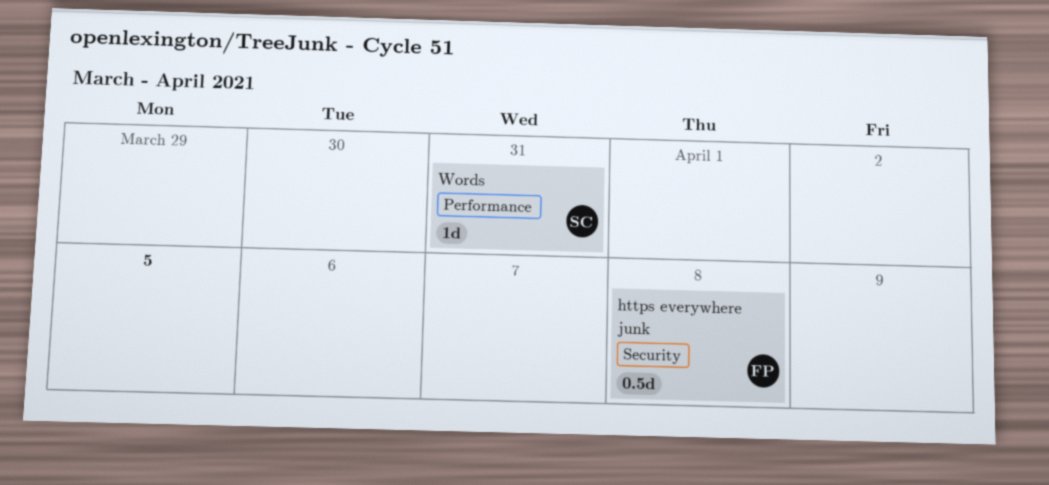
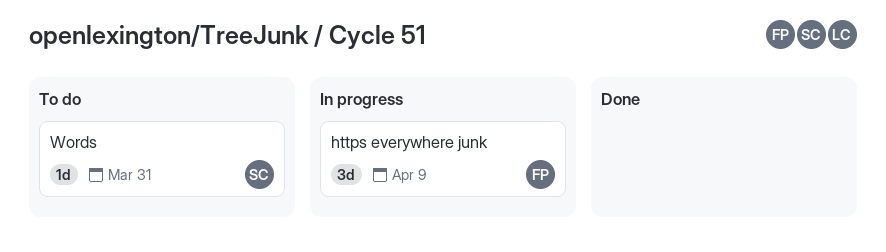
https everywhere junk, estimate: 0.5d -> 3d
https everywhere junk, due: Apr 8 -> Apr 9

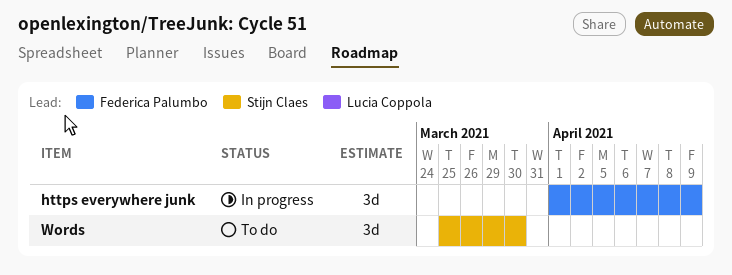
Words, estimate: 1d -> 3d
Words, due: Mar 31 -> Mar 30

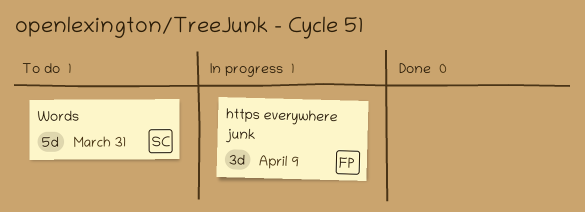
Words, estimate: 3d -> 5d
Words, due: Mar 30 -> Mar 31

